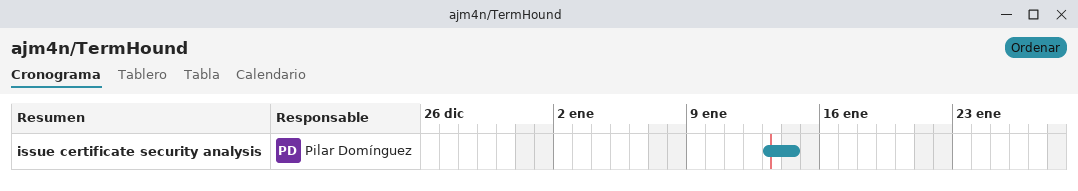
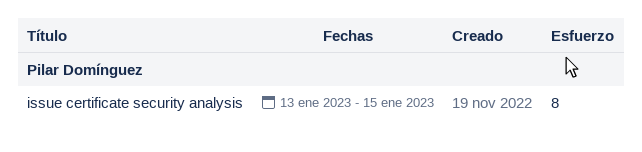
issue certificate security analysis, due: Jan 14 -> Jan 15

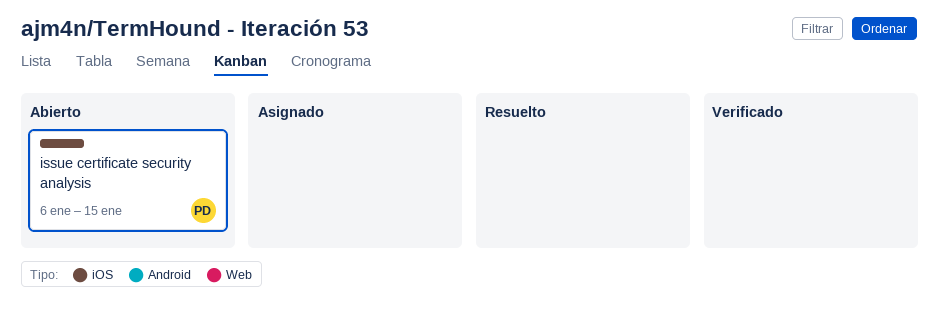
issue certificate security analysis, start: Jan 13 -> Jan 6

